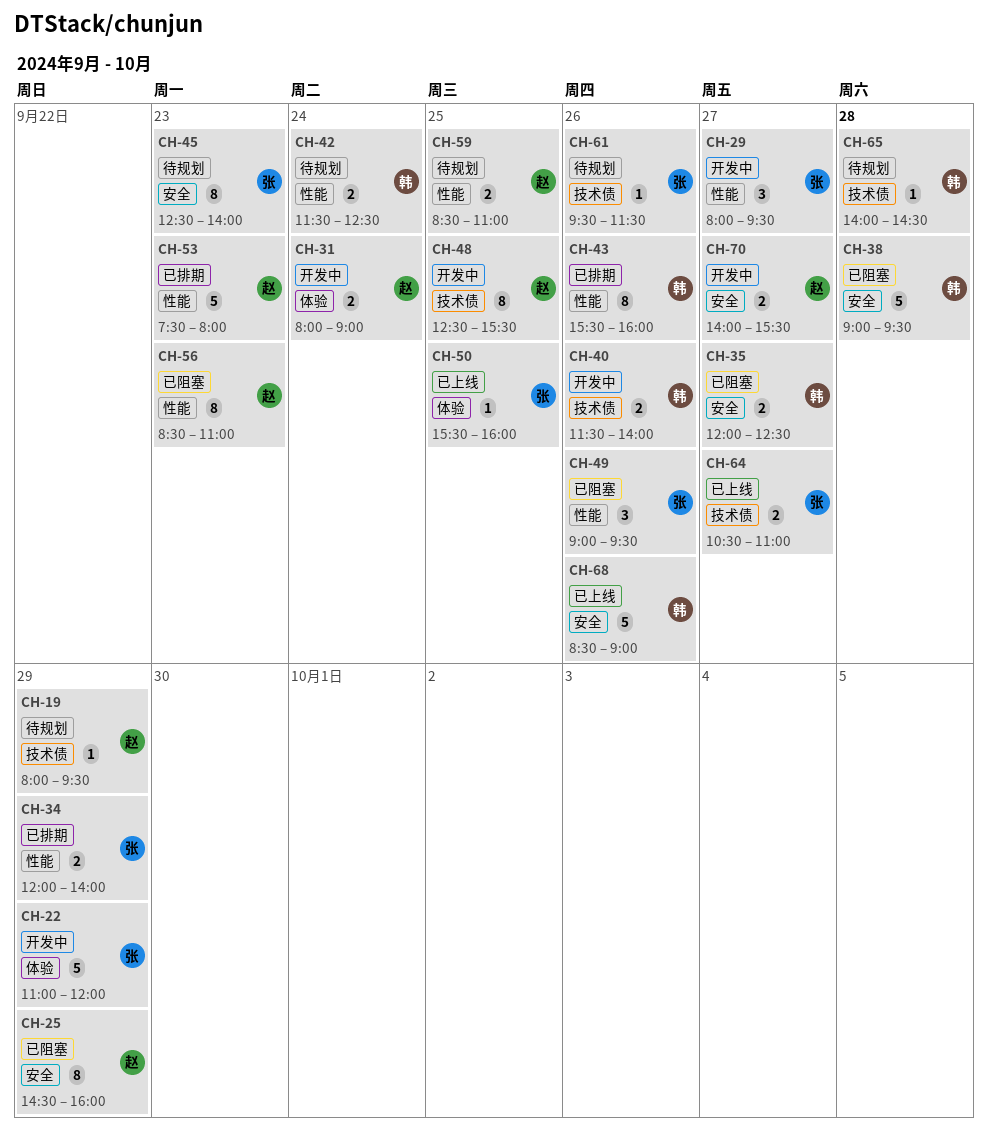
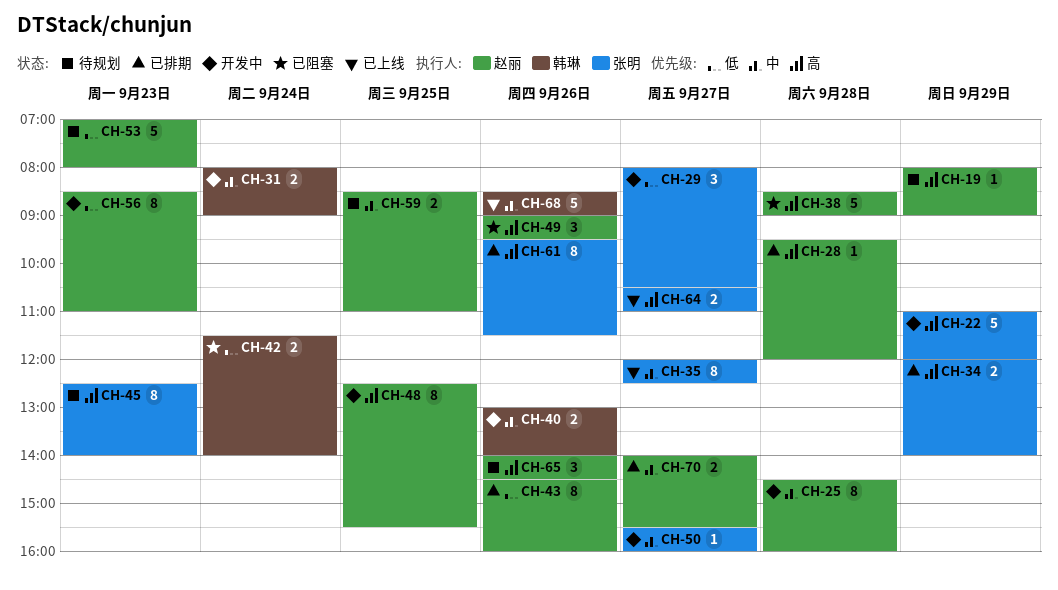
CH-19, ends: 09:30 -> 09:00
CH-25, status: 已阻塞 -> 开发中
CH-25, day: Sep 29 -> Sep 28
CH-28: none -> present
CH-29, ends: 09:30 -> 10:30
CH-31, owner: 赵丽 -> 韩琳
CH-35, status: 已阻塞 -> 已上线
CH-35, owner: 韩琳 -> 张明
CH-35, estimate: 2 -> 8
CH-38, owner: 韩琳 -> 赵丽
CH-38, begins: 09:00 -> 08:30
CH-38, ends: 09:30 -> 09:00
CH-40, begins: 11:30 -> 13:00
CH-42, status: 待规划 -> 已阻塞
CH-42, ends: 12:30 -> 14:00
CH-43, owner: 韩琳 -> 赵丽
CH-43, begins: 15:30 -> 14:30
CH-49, owner: 张明 -> 赵丽
CH-50, status: 已上线 -> 开发中
CH-50, day: Sep 25 -> Sep 27
CH-53, status: 已排期 -> 待规划
CH-53, begins: 07:30 -> 07:00
CH-56, status: 已阻塞 -> 开发中
CH-61, status: 待规划 -> 已排期
CH-61, estimate: 1 -> 8
CH-65, owner: 韩琳 -> 赵丽
CH-65, estimate: 1 -> 3
CH-65, day: Sep 28 -> Sep 26
CH-70, status: 开发中 -> 已排期

